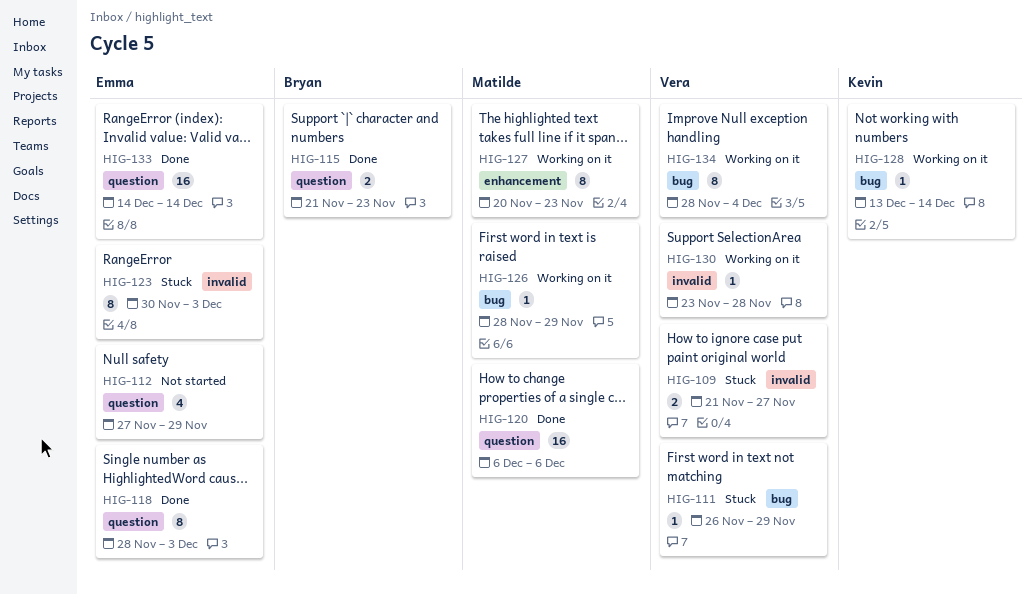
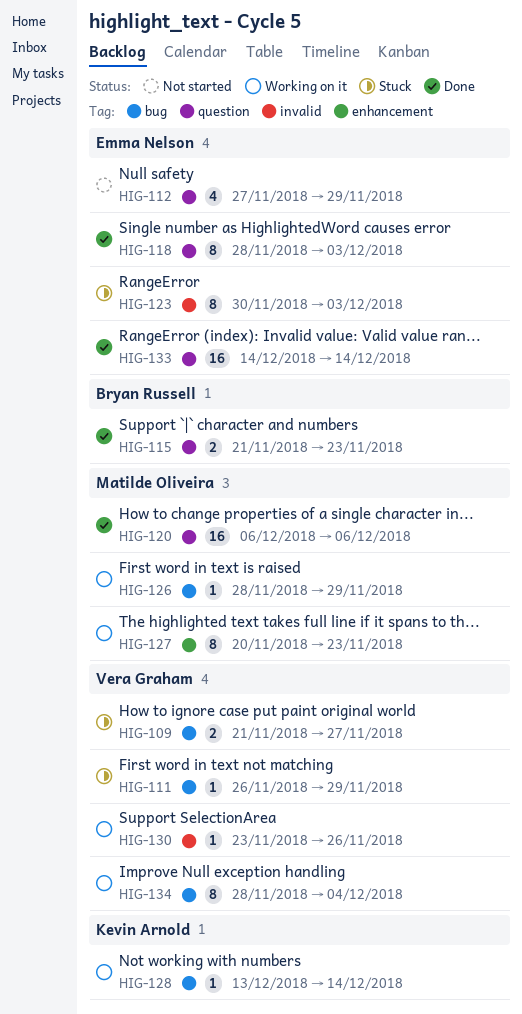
HIG-109, label: invalid -> bug
HIG-130, due: Nov 28 -> Nov 26

